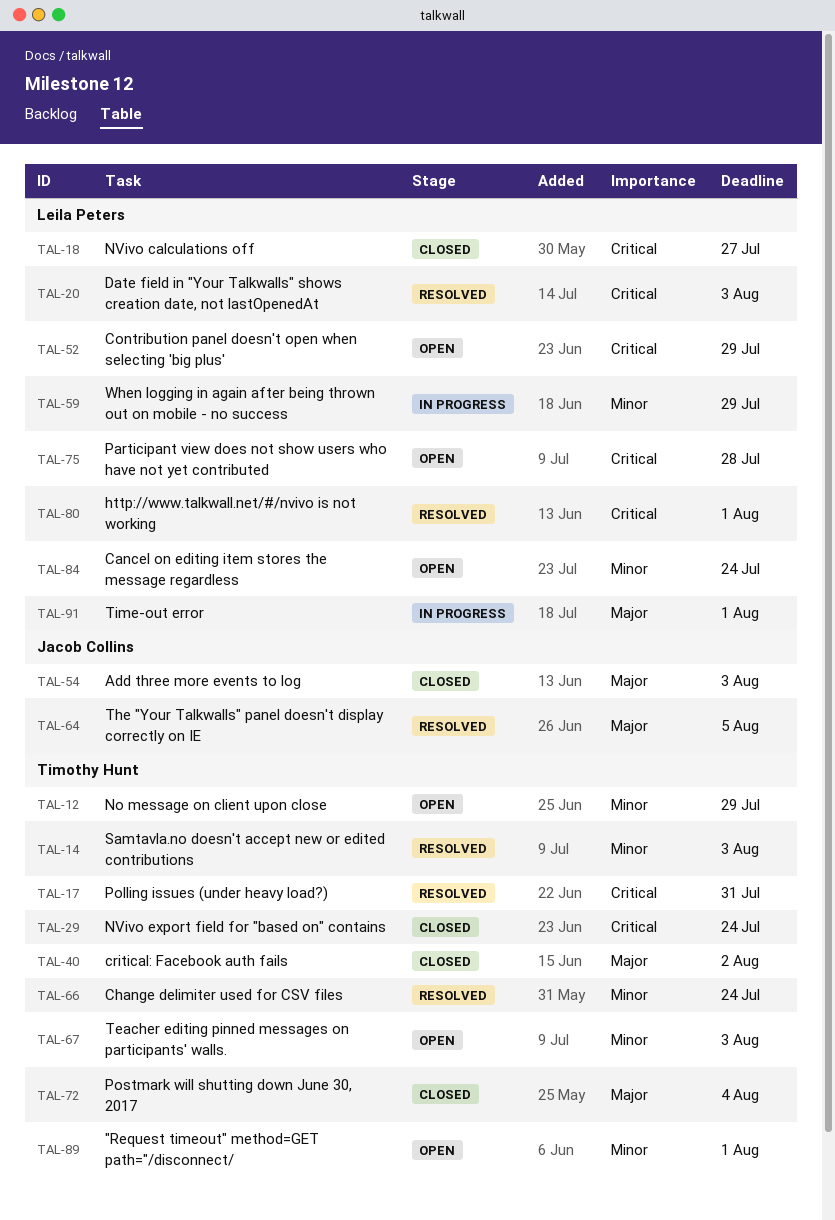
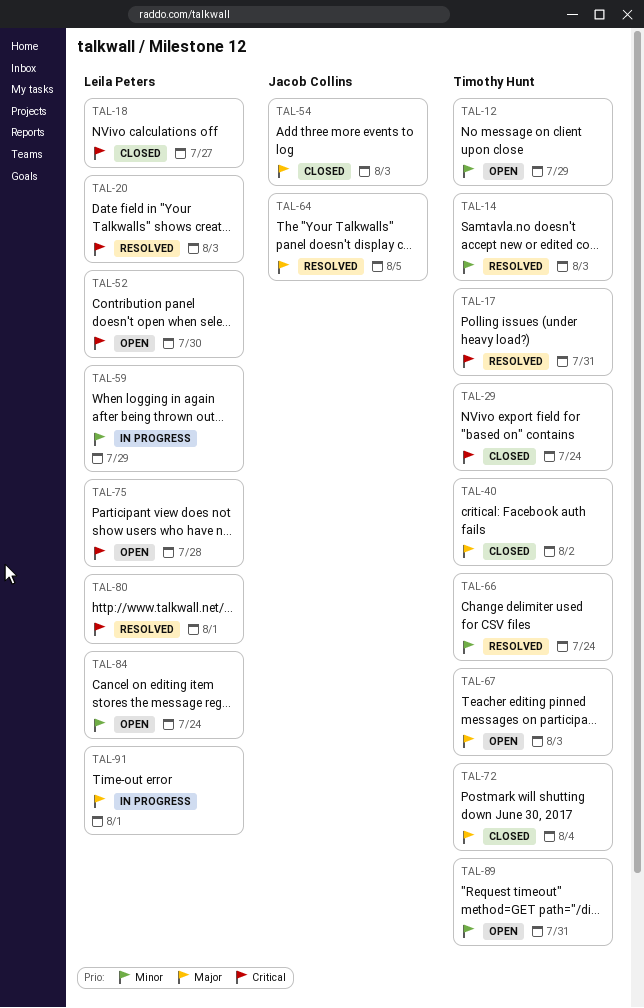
TAL-52, due: Jul 29 -> Jul 30
TAL-67, priority: Minor -> Major
TAL-89, due: Aug 1 -> Jul 31

